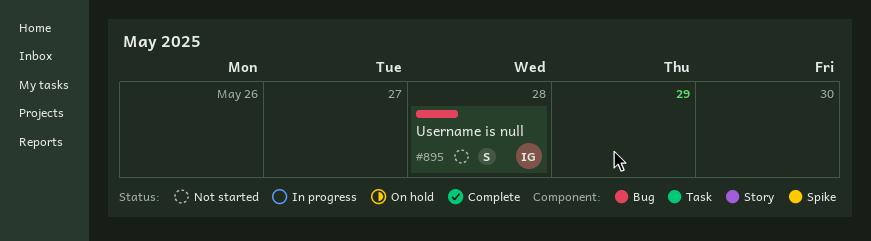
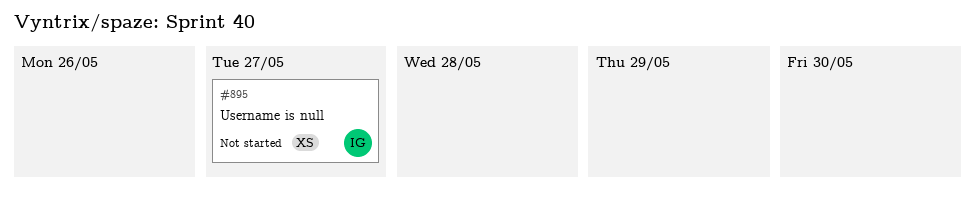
#895, estimate: S -> XS
#895, due: May 28 -> May 27

